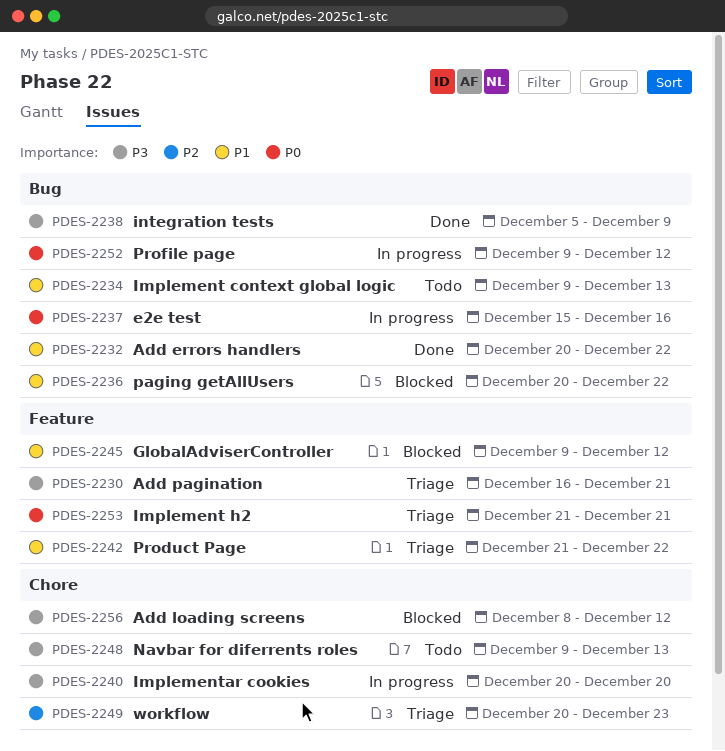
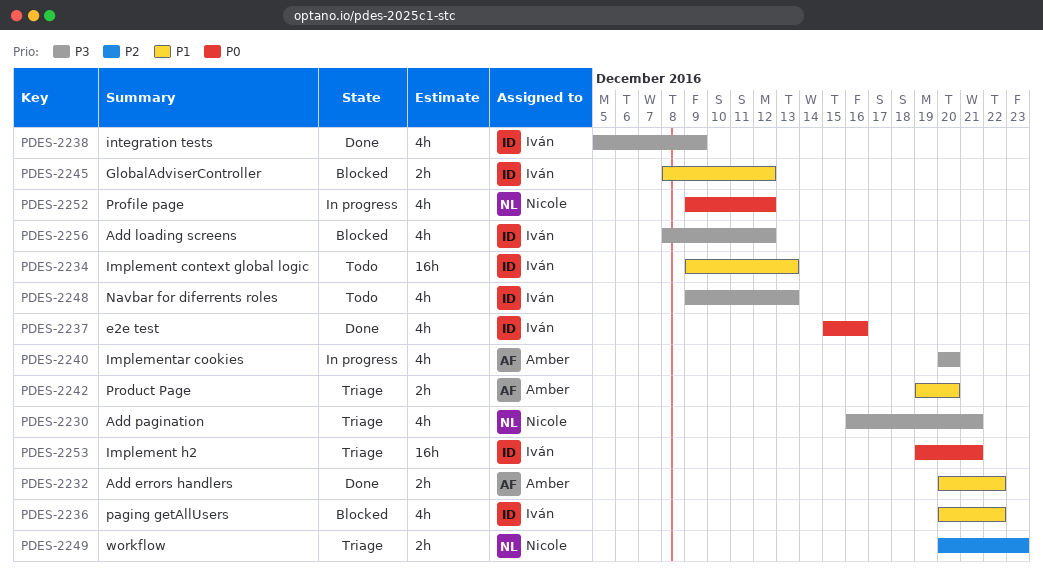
PDES-2237, status: In progress -> Done
PDES-2242, start: Dec 21 -> Dec 19
PDES-2242, due: Dec 22 -> Dec 20
PDES-2245, start: Dec 9 -> Dec 8
PDES-2253, start: Dec 21 -> Dec 19

